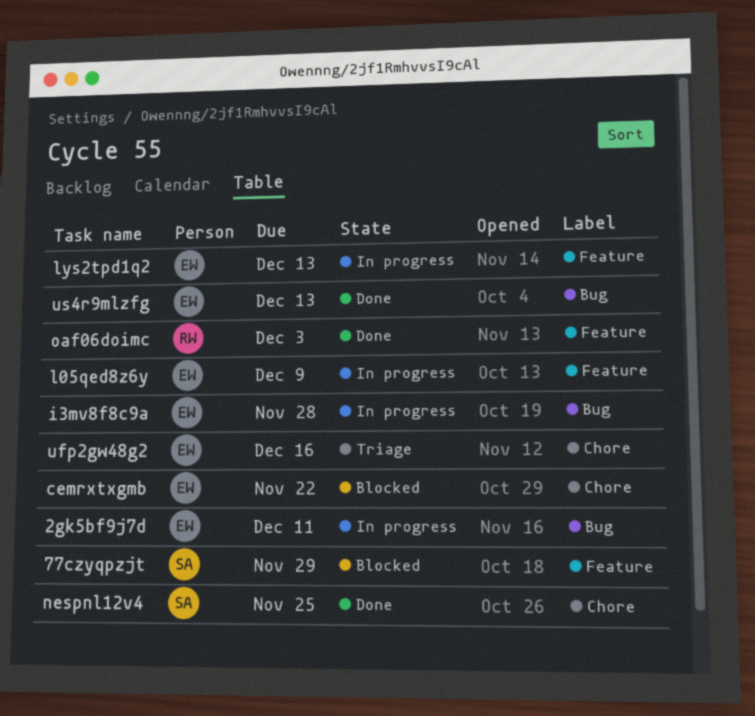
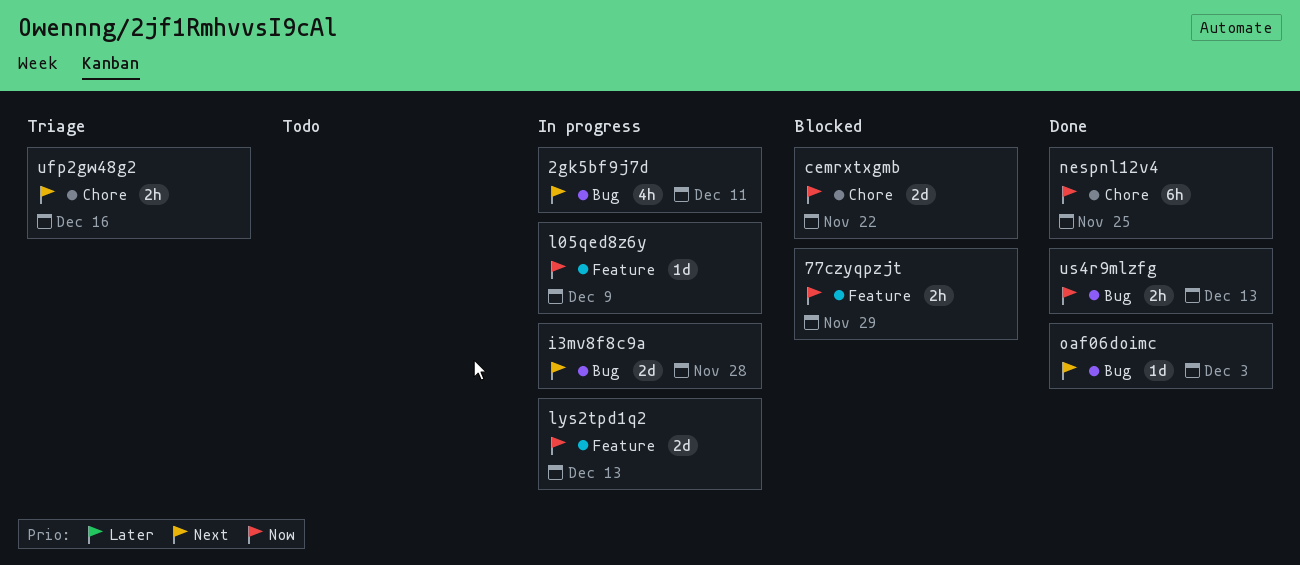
oaf06doimc, label: Feature -> Bug

